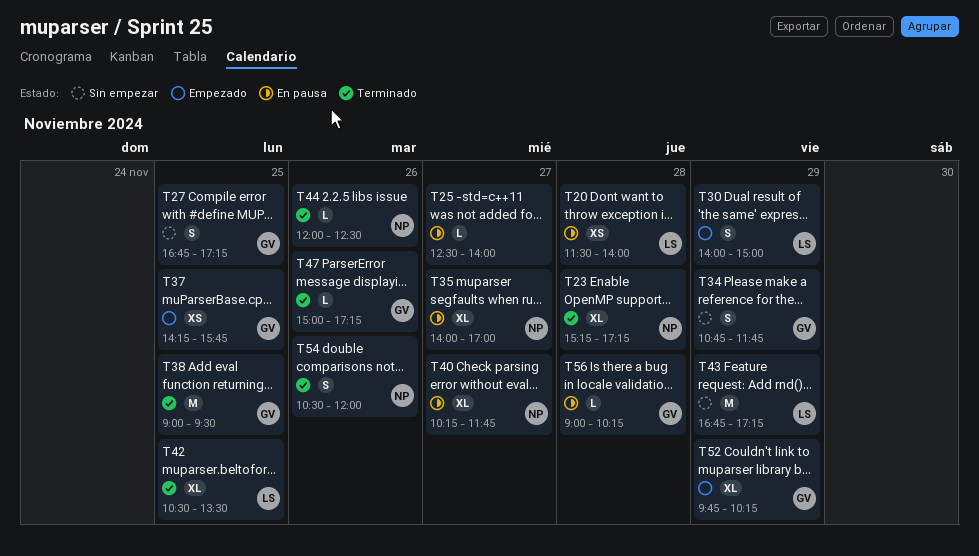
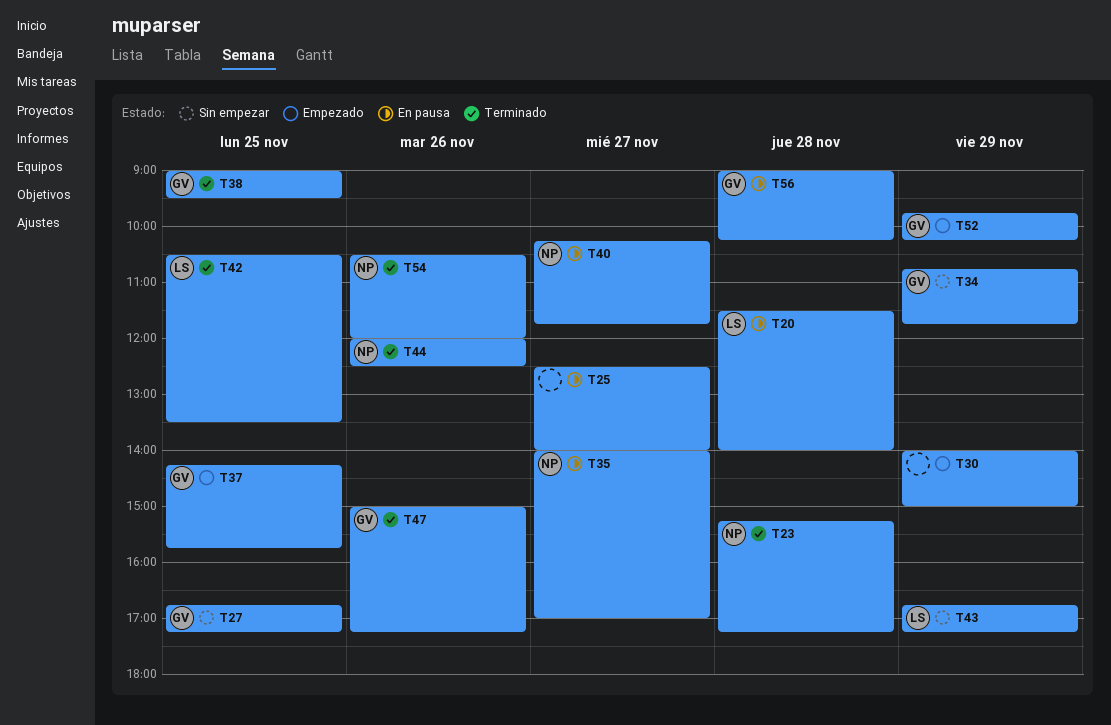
T30, owner: LS -> none

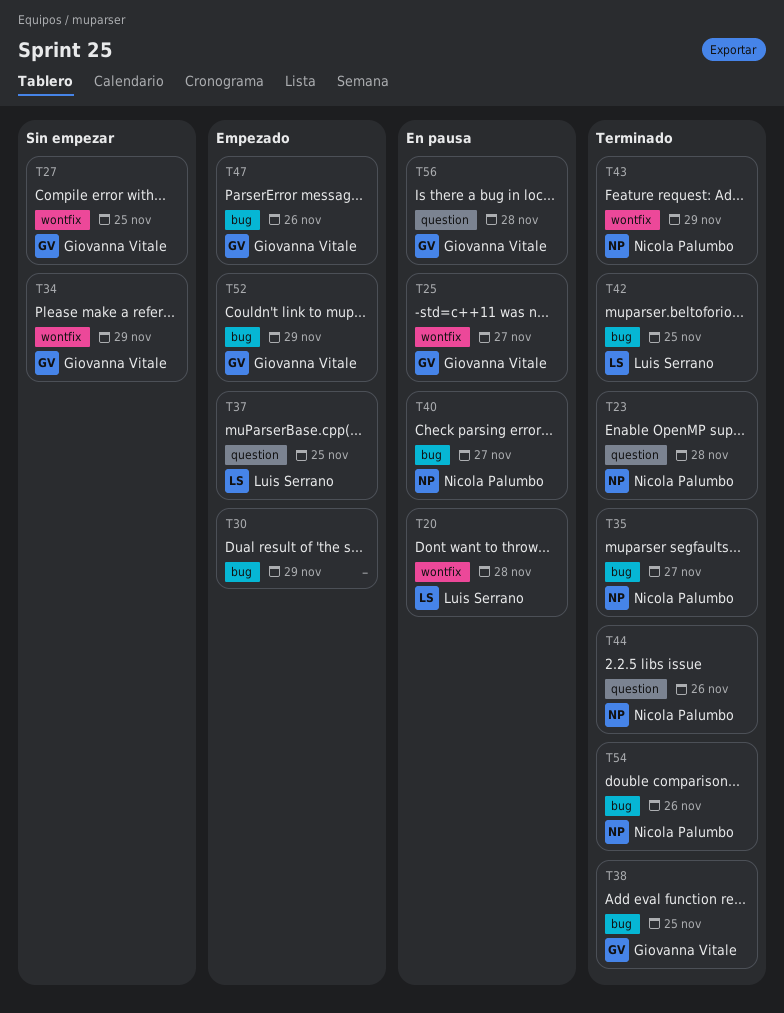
T25, owner: none -> Giovanna Vitale
T35, status: En pausa -> Terminado
T37, owner: Giovanna Vitale -> Luis Serrano
T43, status: Sin empezar -> Terminado
T43, owner: Luis Serrano -> Nicola Palumbo
T47, status: Terminado -> Empezado

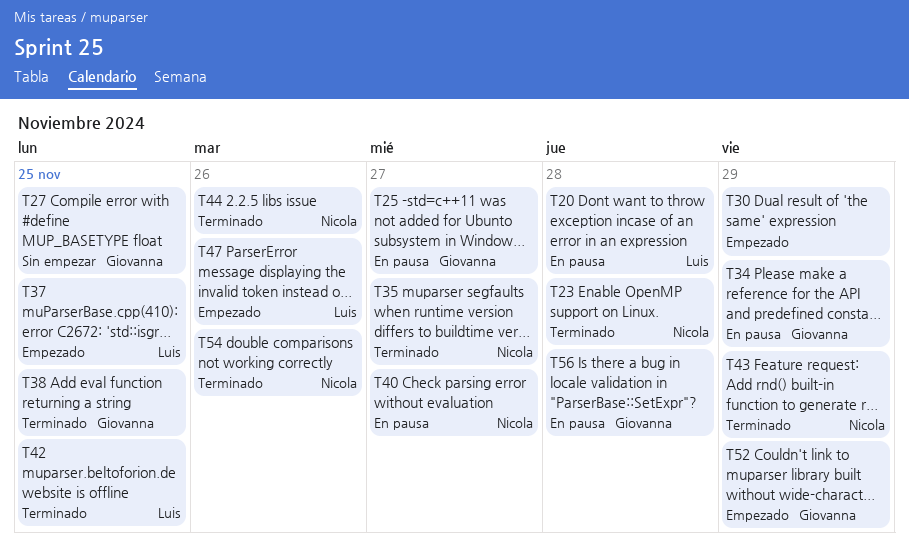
T34, status: Sin empezar -> En pausa
T47, owner: Giovanna Vitale -> Luis Serrano

